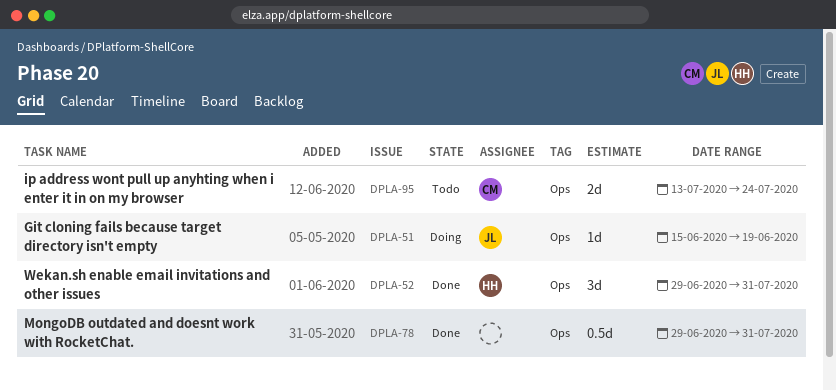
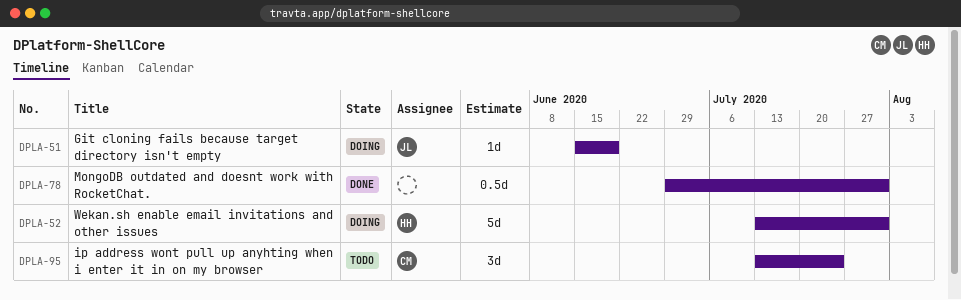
DPLA-52, status: Done -> Doing
DPLA-52, estimate: 3d -> 5d
DPLA-52, start: Jun 29 -> Jul 13
DPLA-95, estimate: 2d -> 3d

